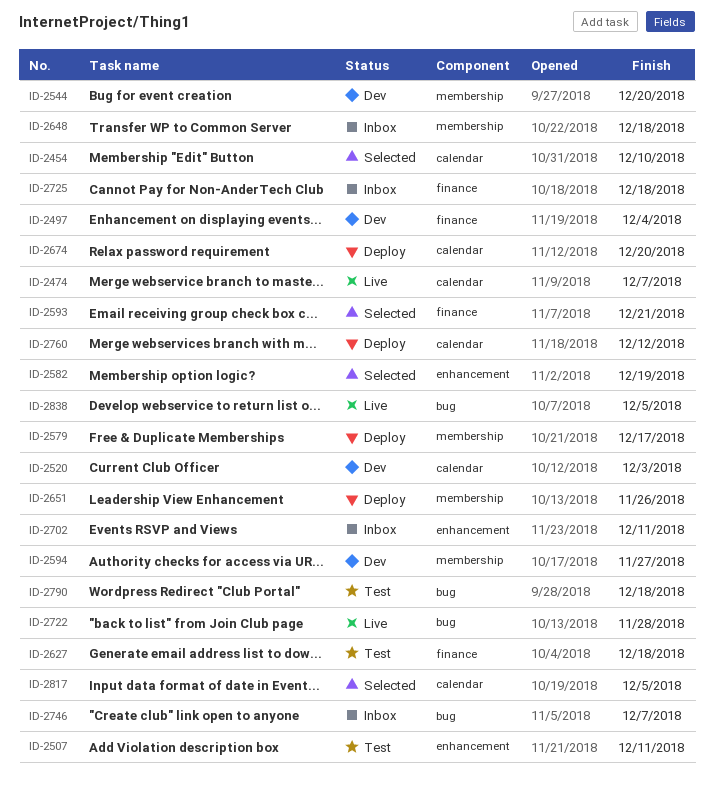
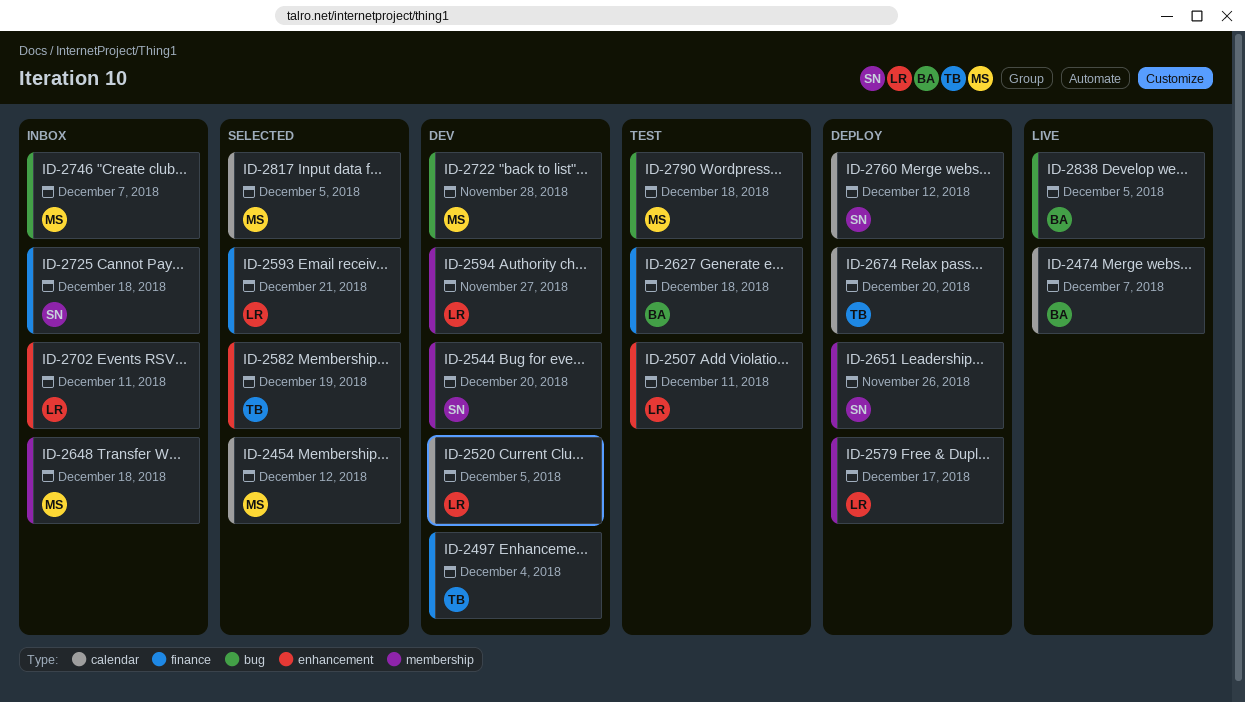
ID-2454, due: Dec 10 -> Dec 12
ID-2520, due: Dec 3 -> Dec 5
ID-2722, status: Live -> Dev

